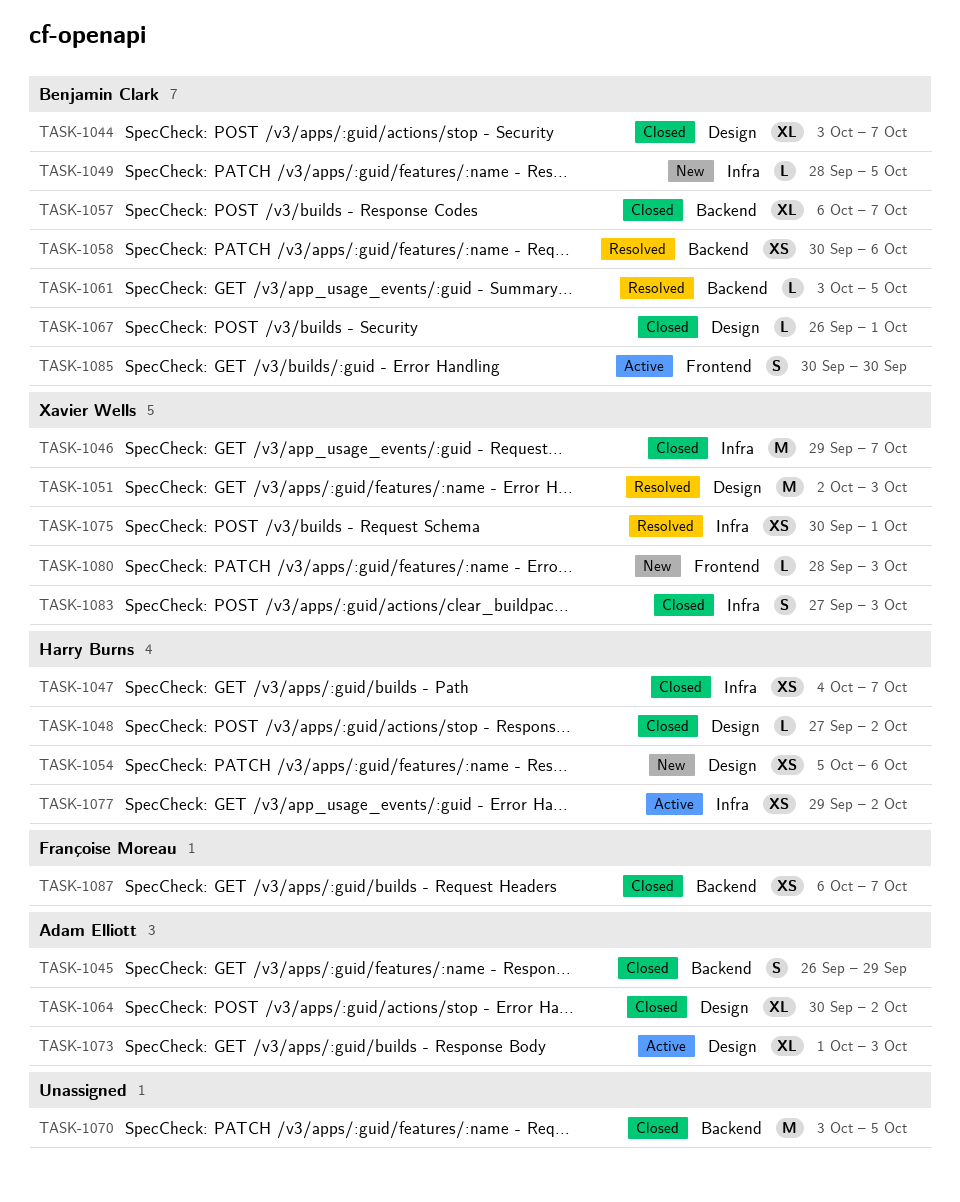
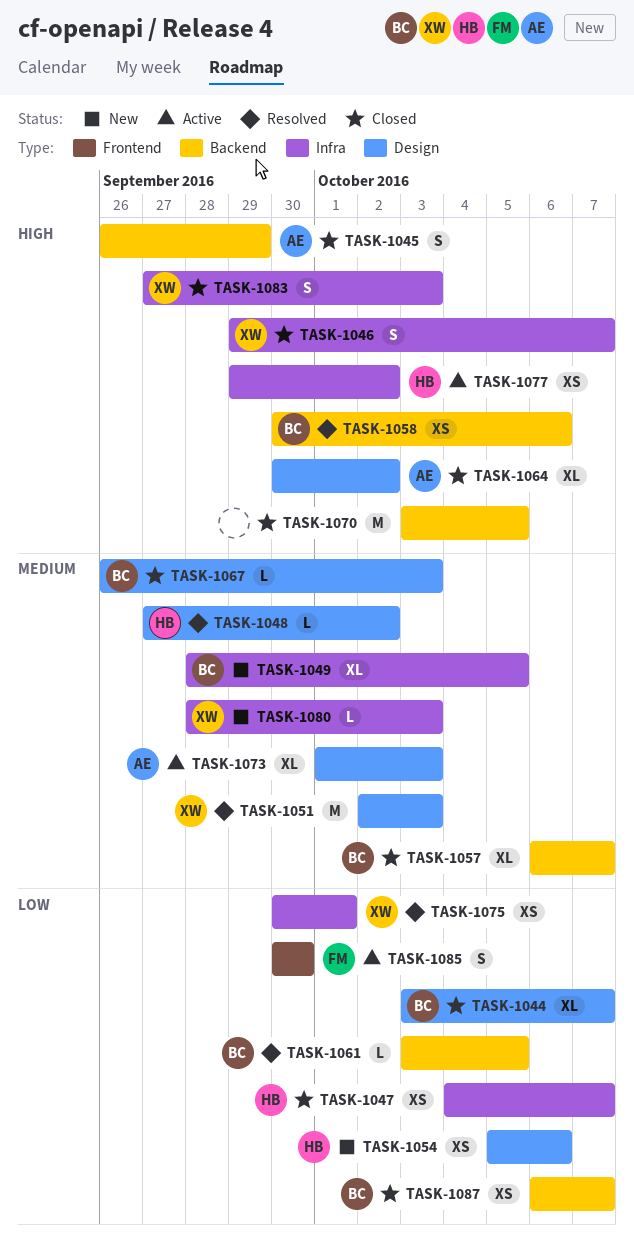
TASK-1046, estimate: M -> S
TASK-1048, status: Closed -> Resolved
TASK-1049, estimate: L -> XL
TASK-1067, due: Oct 1 -> Oct 3
TASK-1080, label: Frontend -> Infra
TASK-1085, owner: Benjamin Clark -> Françoise Moreau
TASK-1087, owner: Françoise Moreau -> Benjamin Clark

